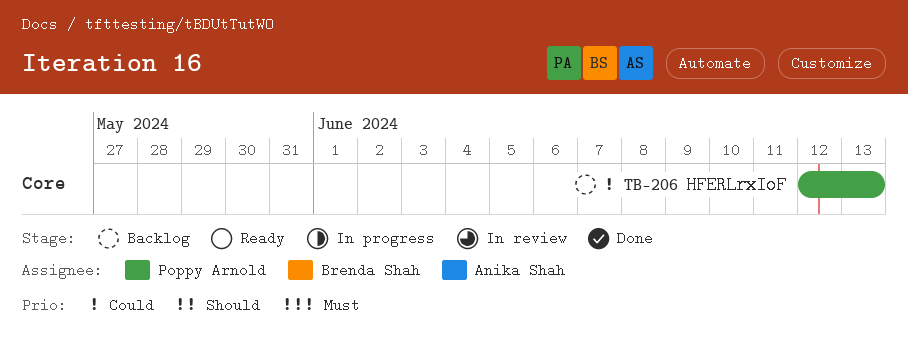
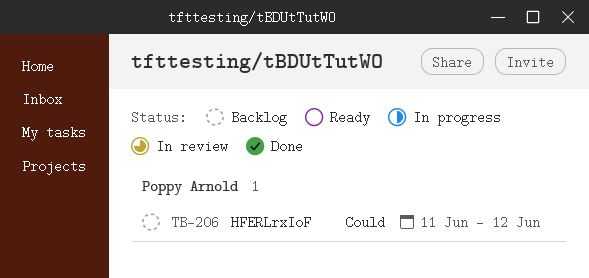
TB-206, start: Jun 12 -> Jun 11
TB-206, due: Jun 13 -> Jun 12

